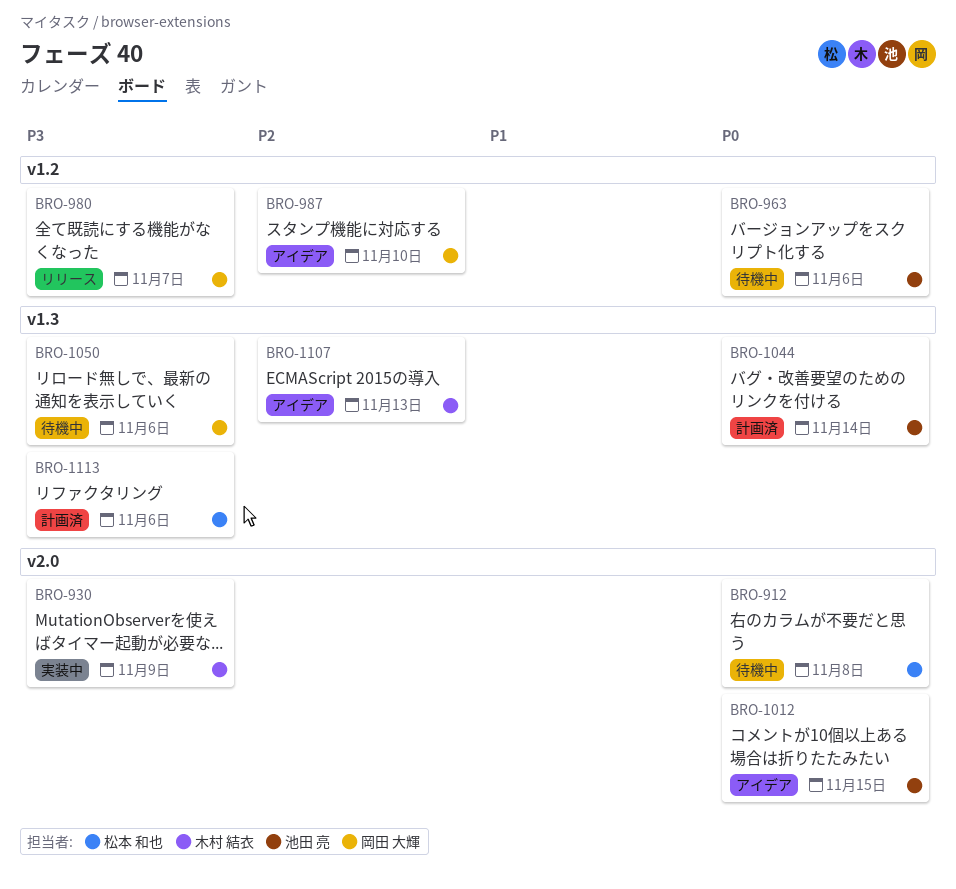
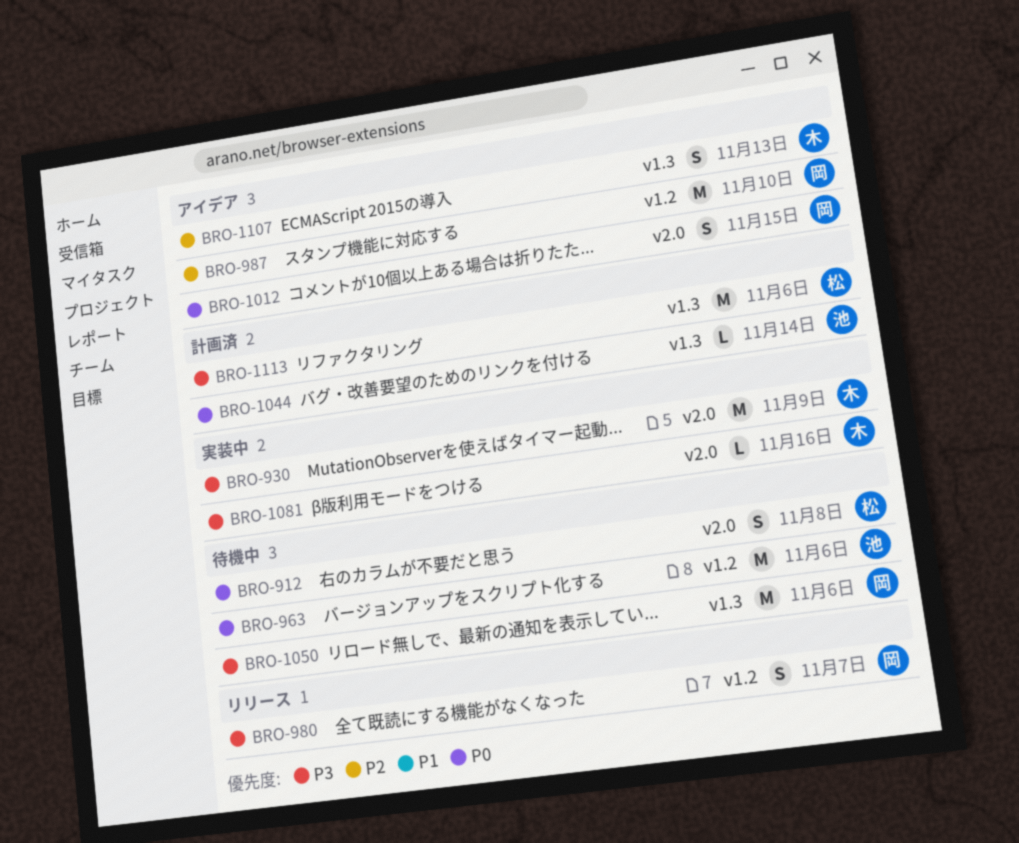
BRO-1012, owner: 池田 亮 -> 岡田 大輝
BRO-1081: none -> present

